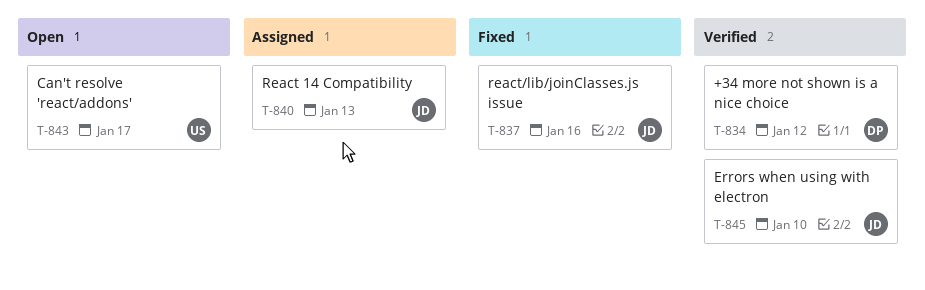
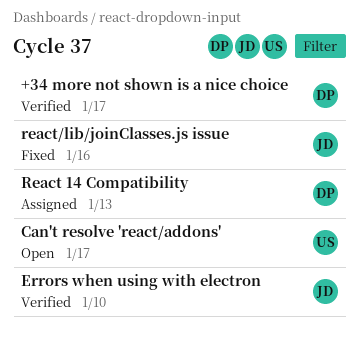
+34 more not shown is a nice choice, due: Jan 12 -> Jan 17
React 14 Compatibility, owner: JD -> DP

